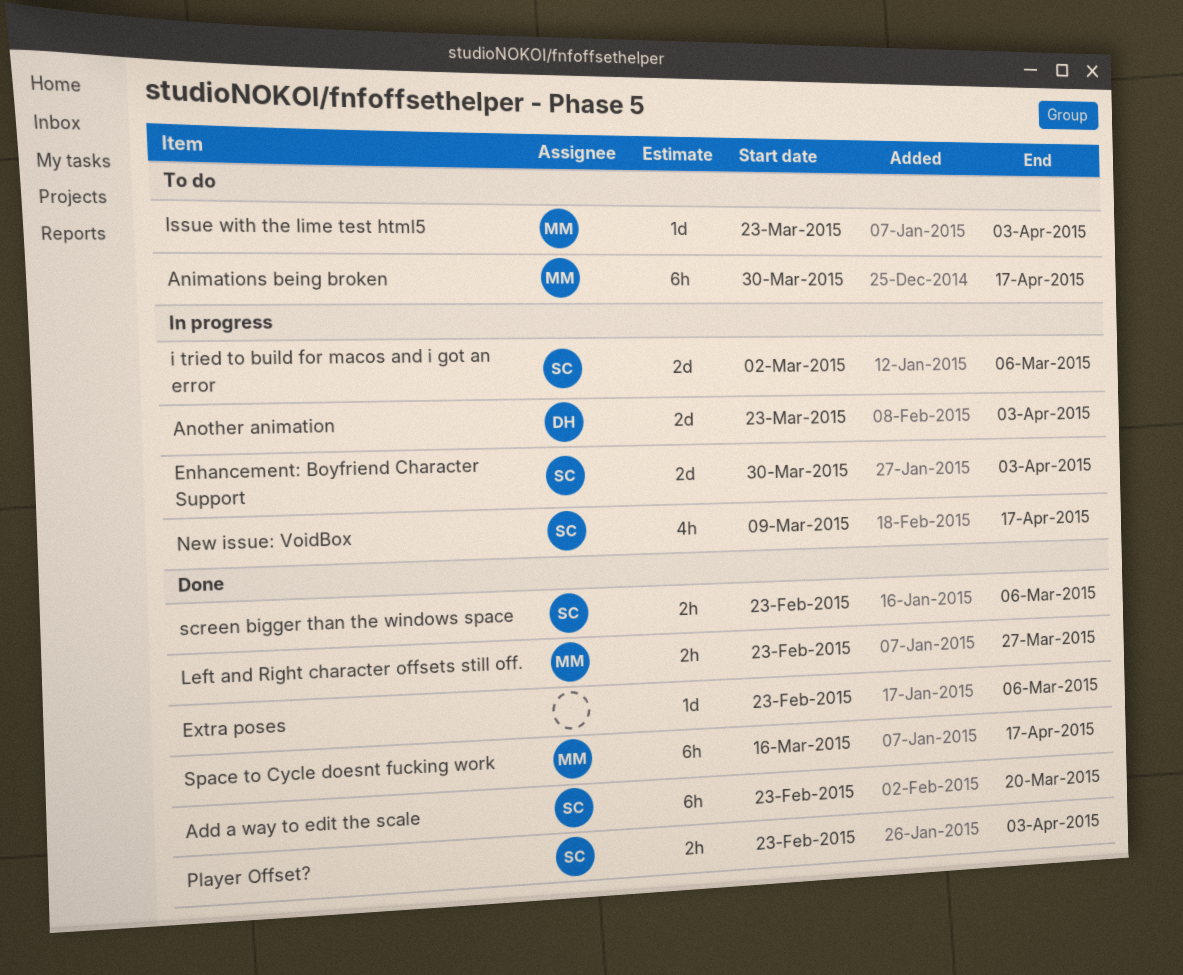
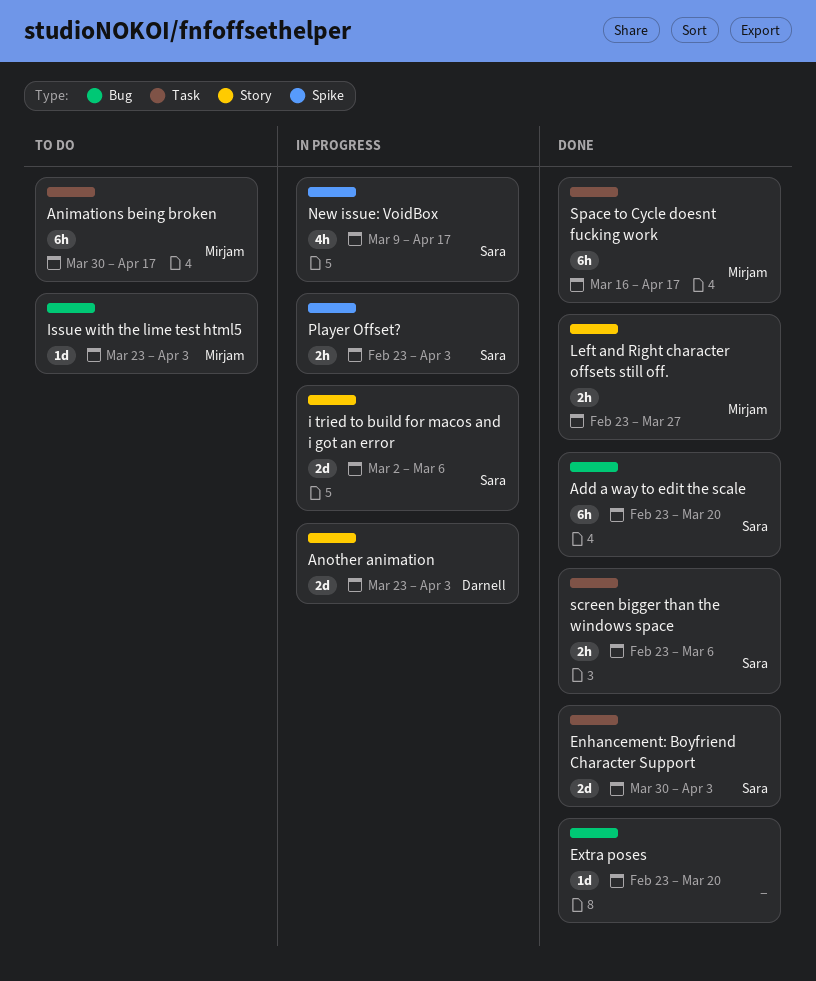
Enhancement: Boyfriend Character Support, status: In progress -> Done
Extra poses, due: Mar 6 -> Mar 20
Player Offset?, status: Done -> In progress

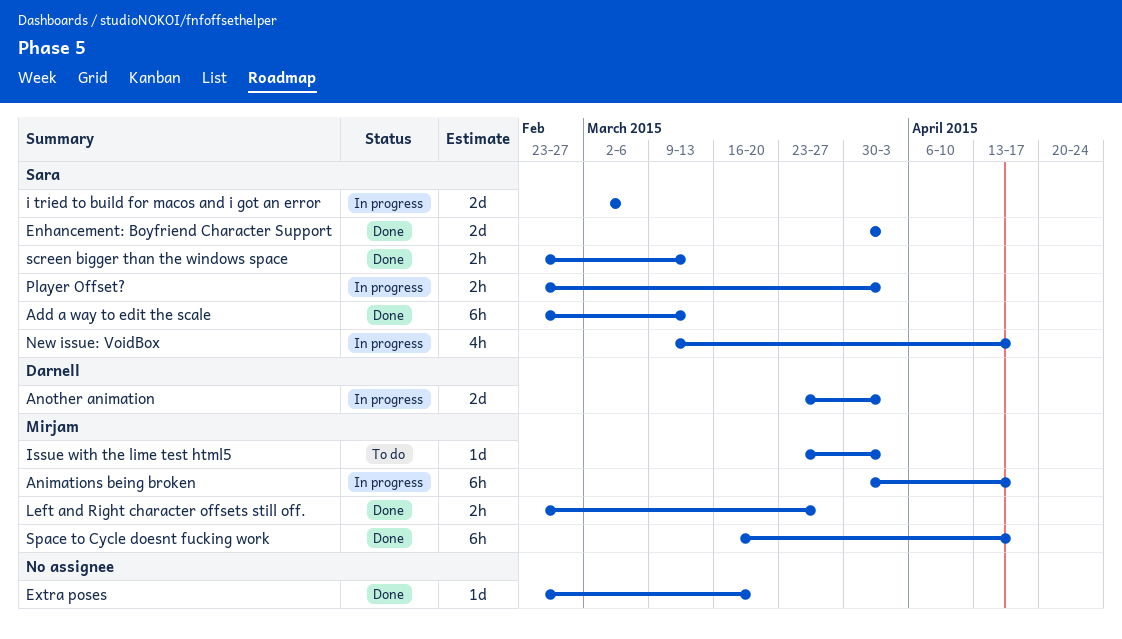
Add a way to edit the scale, due: Mar 20 -> Mar 13
Animations being broken, status: To do -> In progress
screen bigger than the windows space, due: Mar 6 -> Mar 13

